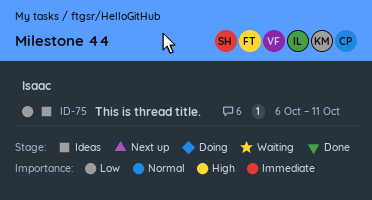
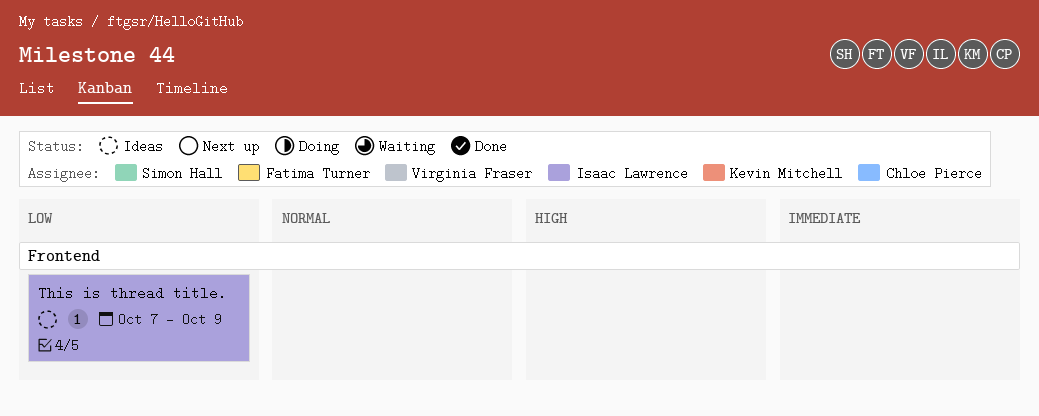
This is thread title., start: Oct 6 -> Oct 7
This is thread title., due: Oct 11 -> Oct 9

